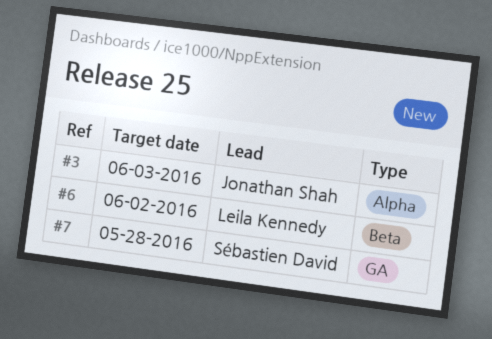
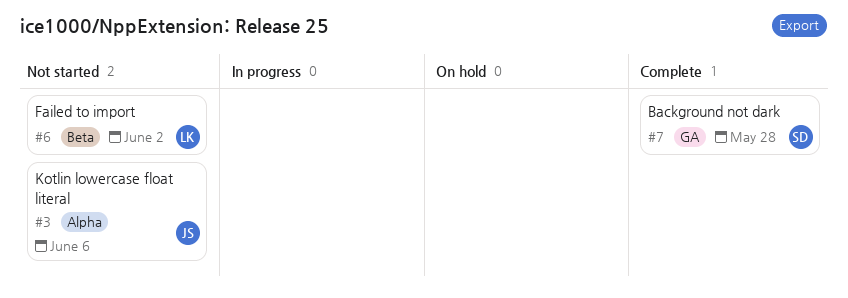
#3, due: Jun 3 -> Jun 6

